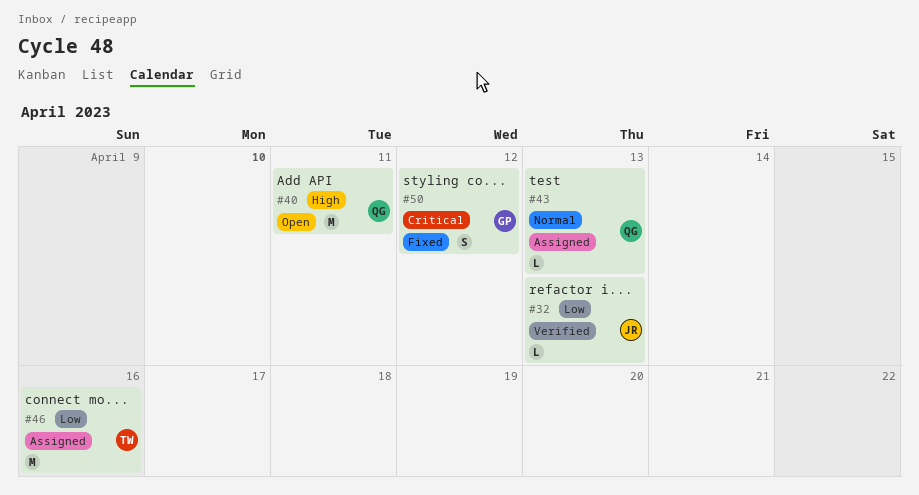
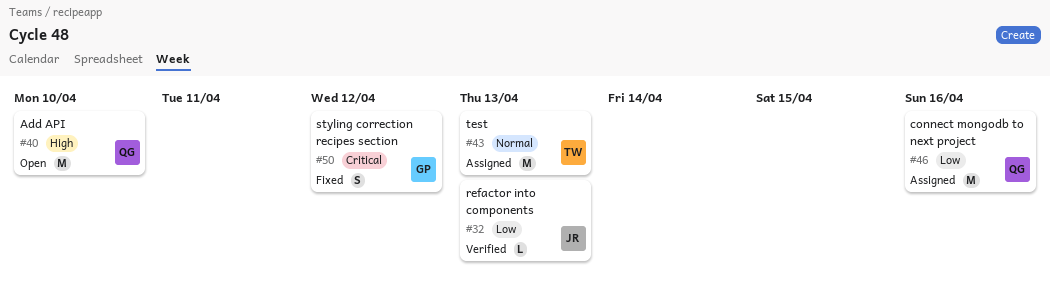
#40, due: Apr 11 -> Apr 10
#43, owner: QG -> TW
#43, estimate: L -> M
#46, owner: TW -> QG

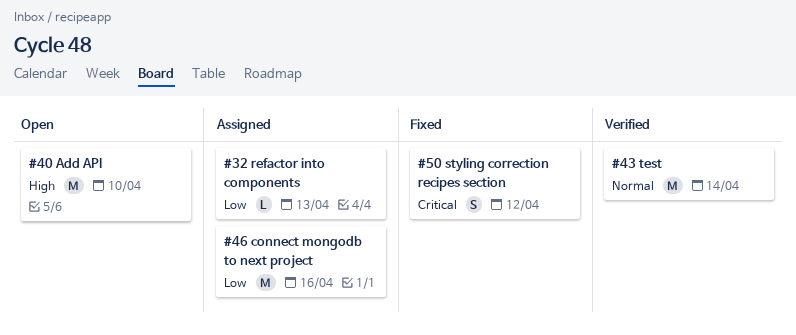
#32, status: Verified -> Assigned
#43, status: Assigned -> Verified
#43, due: Apr 13 -> Apr 14

